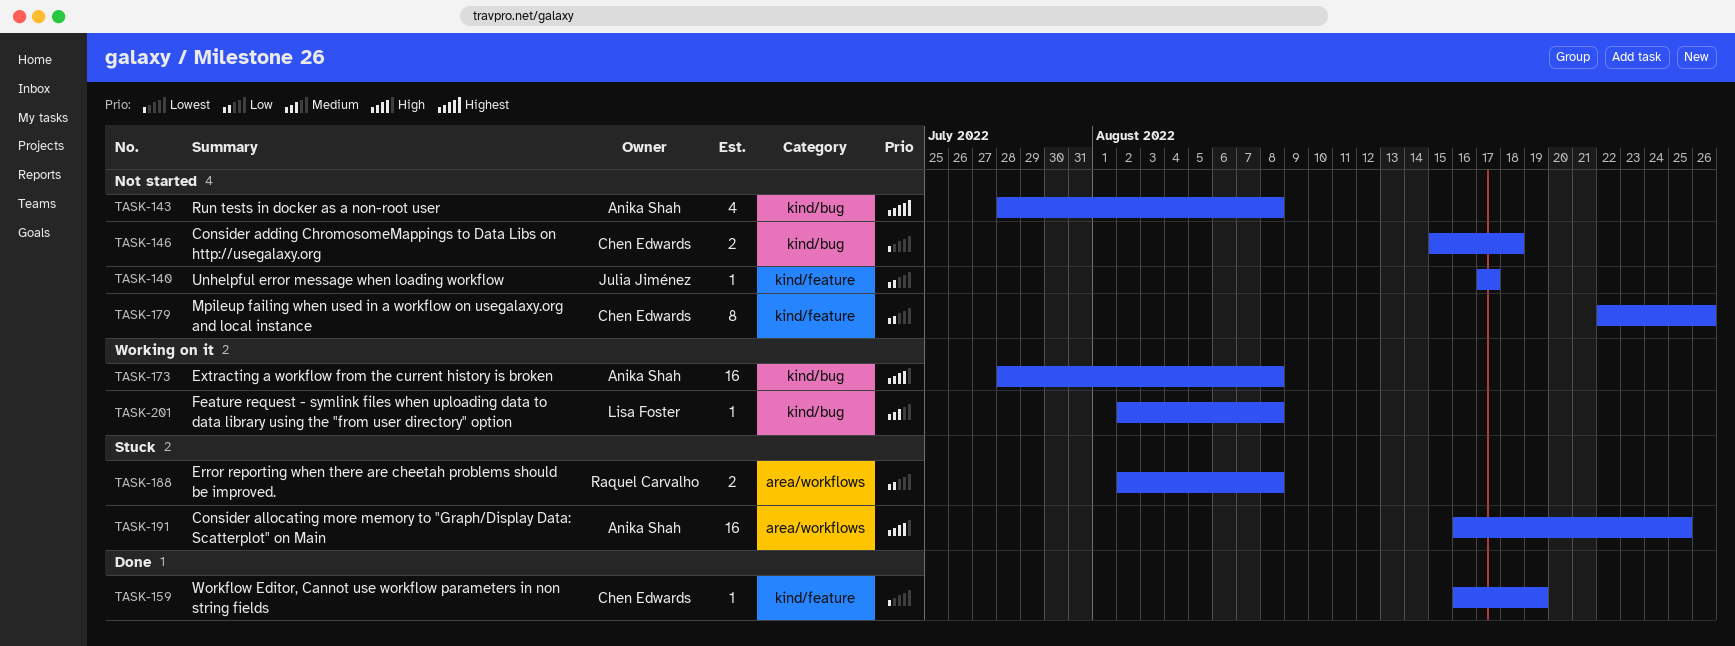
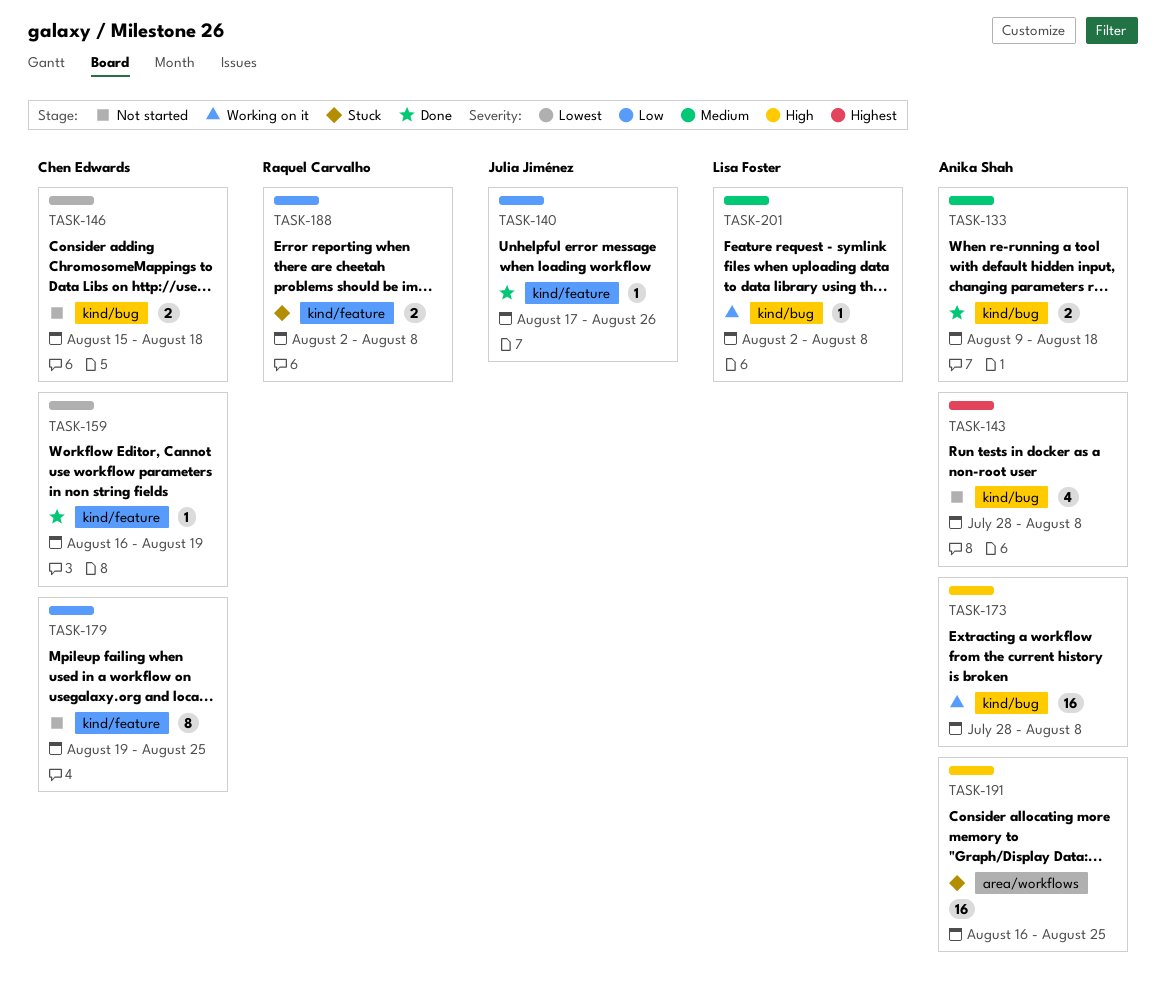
TASK-133: none -> present
TASK-140, status: Not started -> Done
TASK-140, due: Aug 17 -> Aug 26
TASK-179, start: Aug 22 -> Aug 19
TASK-179, due: Aug 26 -> Aug 25
TASK-188, label: area/workflows -> kind/feature

